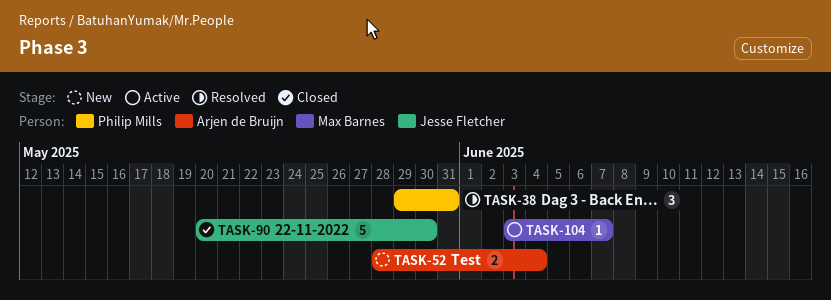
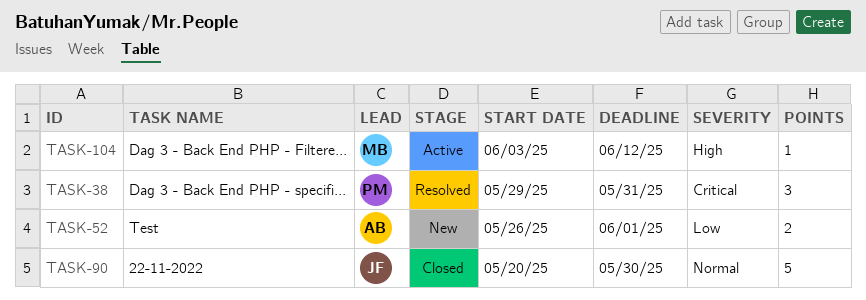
TASK-52, start: May 28 -> May 26
TASK-52, due: Jun 4 -> Jun 1
TASK-104, due: Jun 7 -> Jun 12

